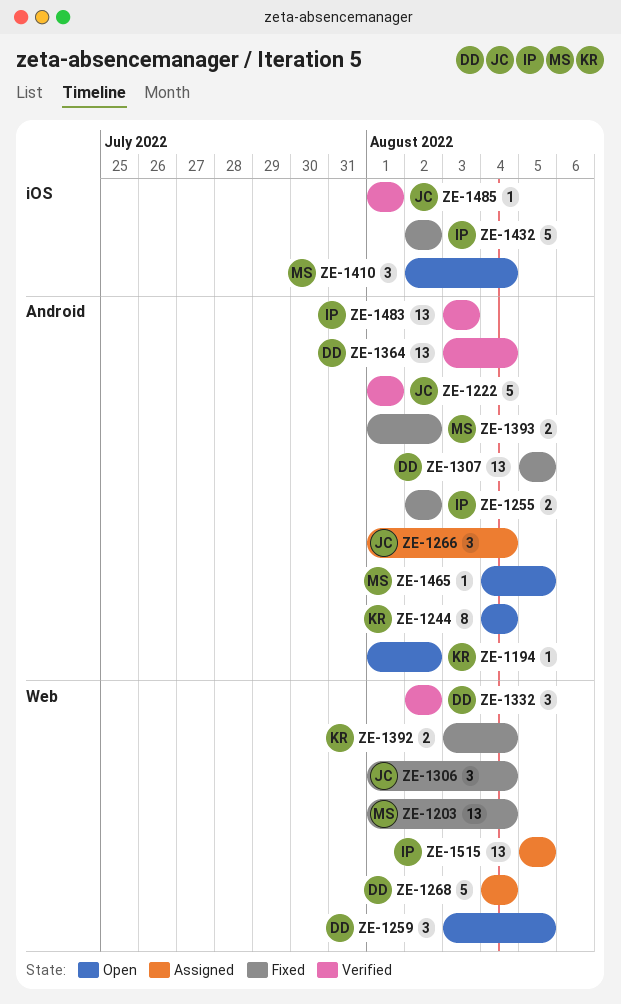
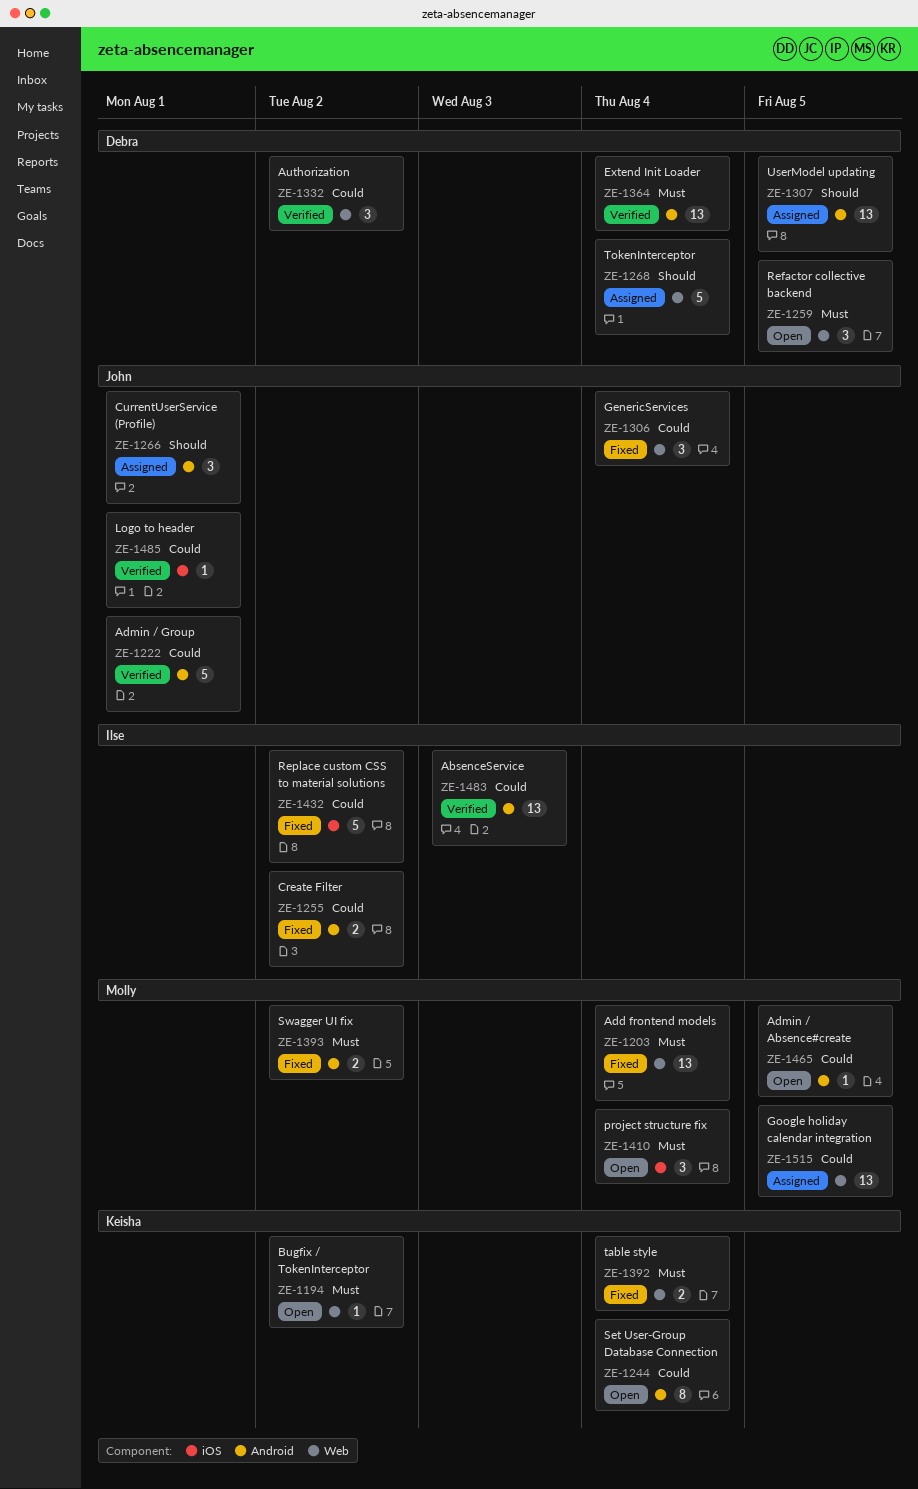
ZE-1194, label: Android -> Web
ZE-1266, due: Aug 4 -> Aug 1
ZE-1307, status: Fixed -> Assigned
ZE-1515, owner: Ilse -> Molly

